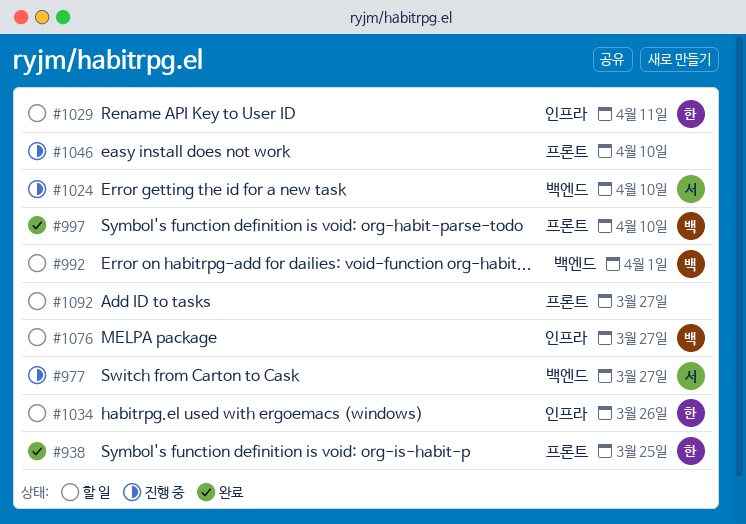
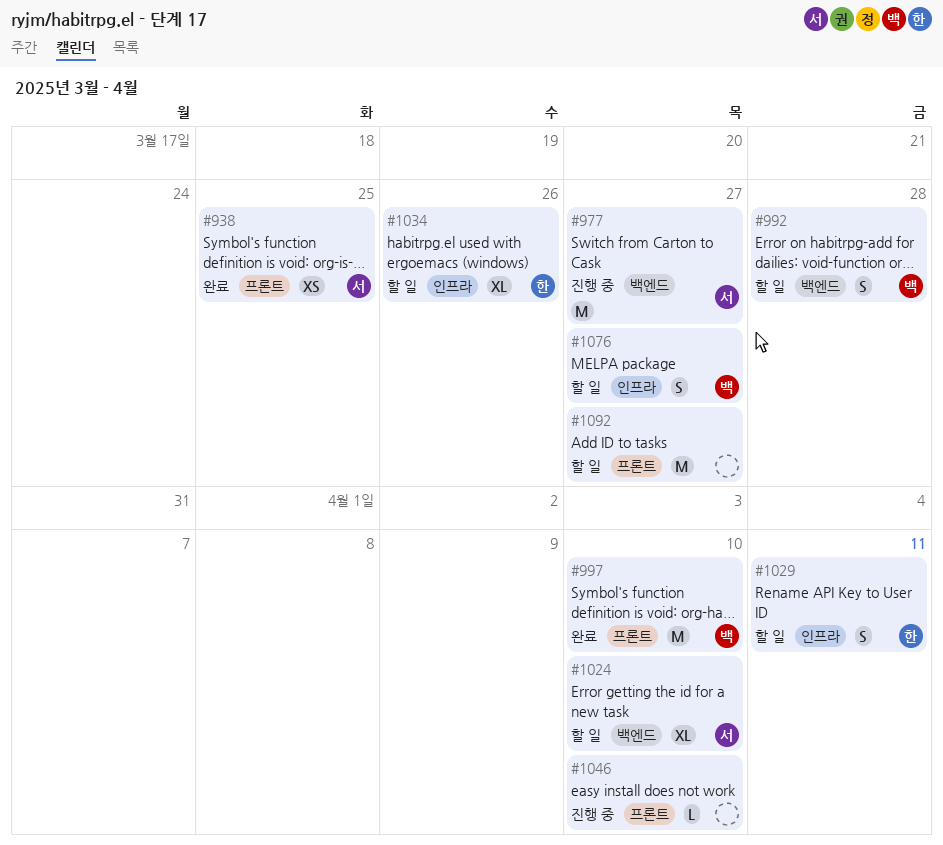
#938, owner: 한 -> 서
#992, due: Apr 1 -> Mar 28
#1024, status: 진행 중 -> 할 일

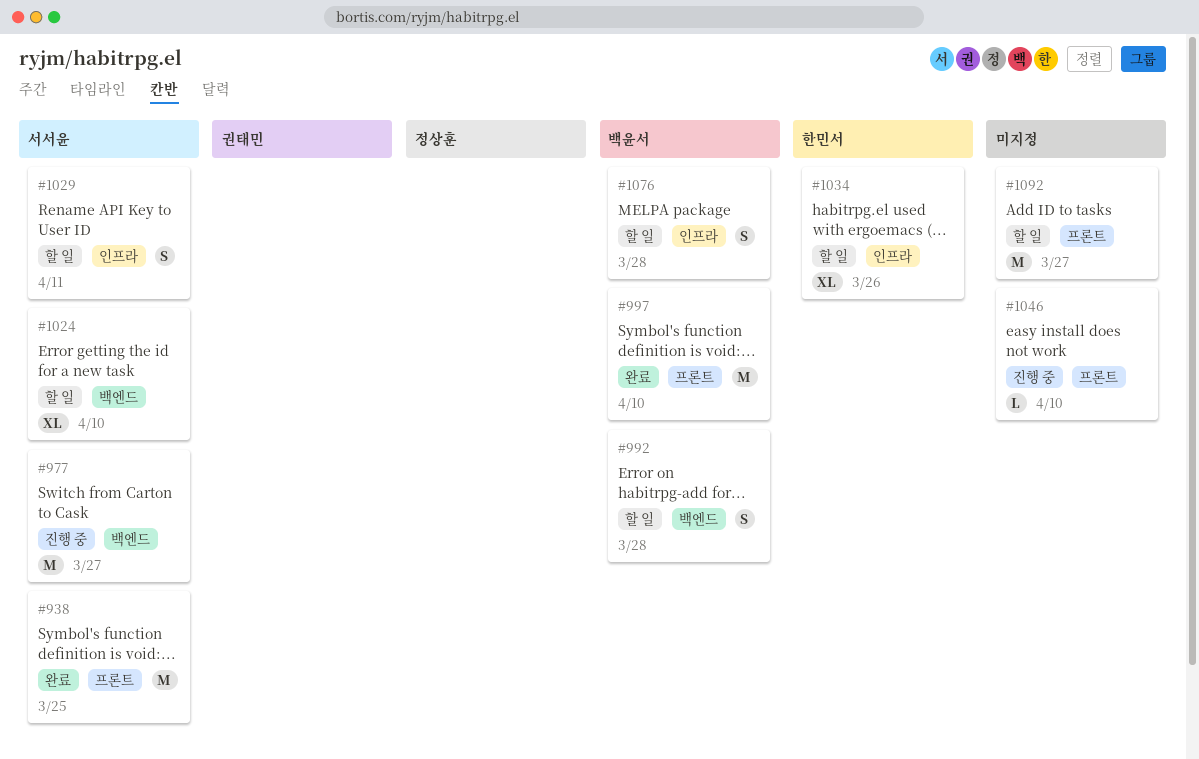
#938, estimate: XS -> M
#1029, owner: 한민서 -> 서서윤
#1076, due: Mar 27 -> Mar 28

